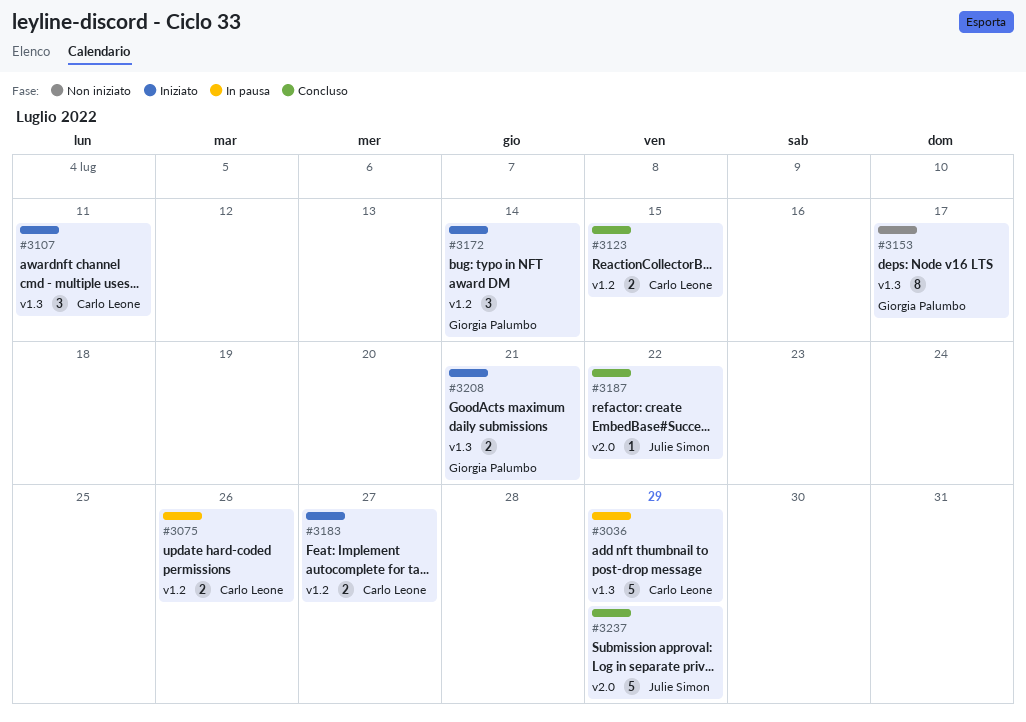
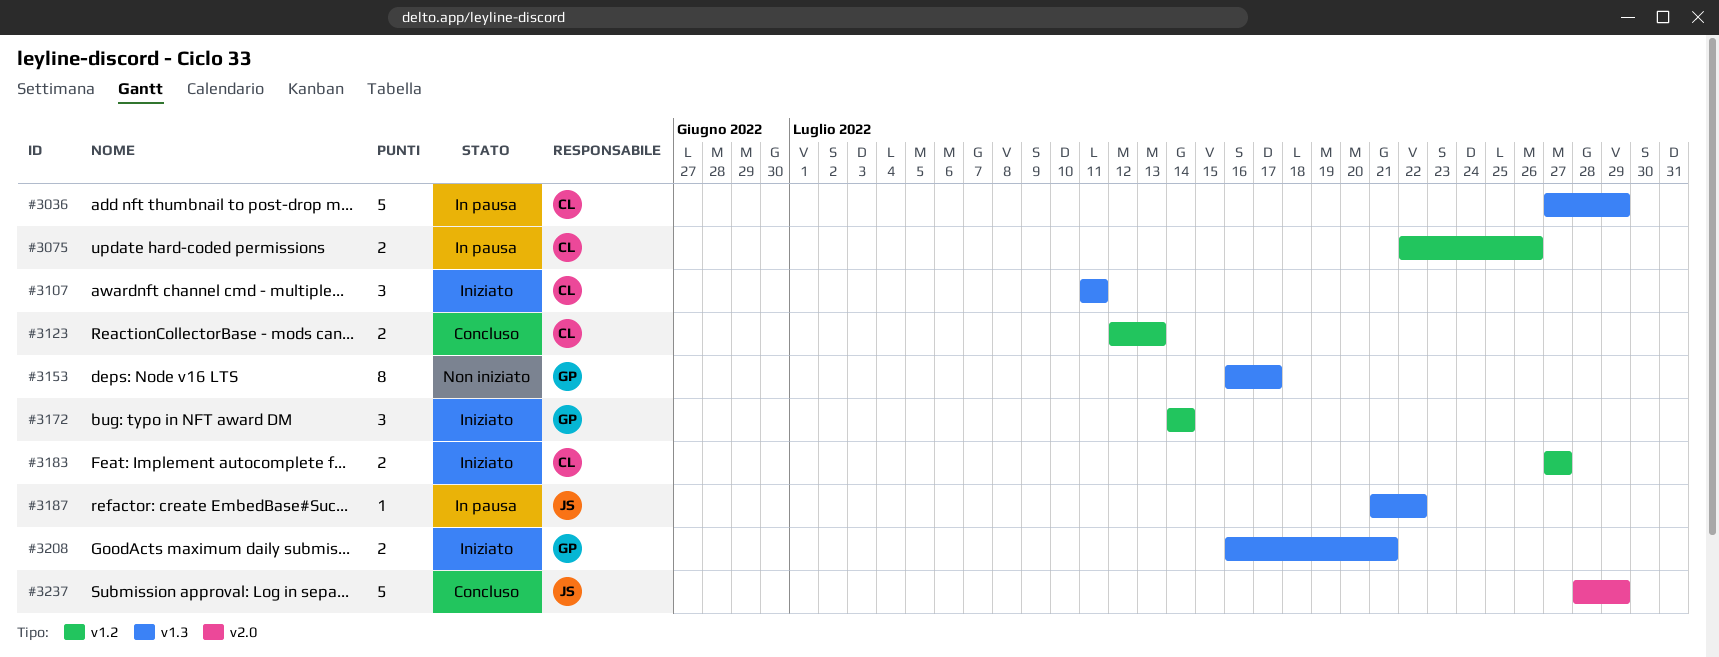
#3123, due: Jul 15 -> Jul 13
#3187, status: Concluso -> In pausa
#3187, label: v2.0 -> v1.3

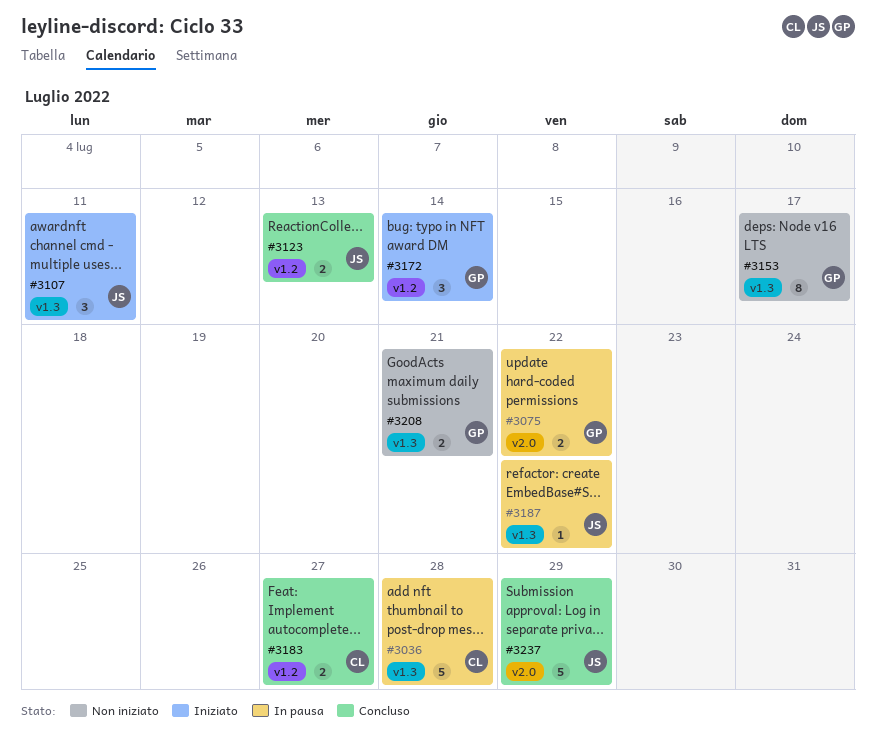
#3036, due: Jul 29 -> Jul 28
#3075, owner: CL -> GP
#3075, label: v1.2 -> v2.0
#3075, due: Jul 26 -> Jul 22
#3107, owner: CL -> JS
#3123, owner: CL -> JS
#3183, status: Iniziato -> Concluso
#3208, status: Iniziato -> Non iniziato

